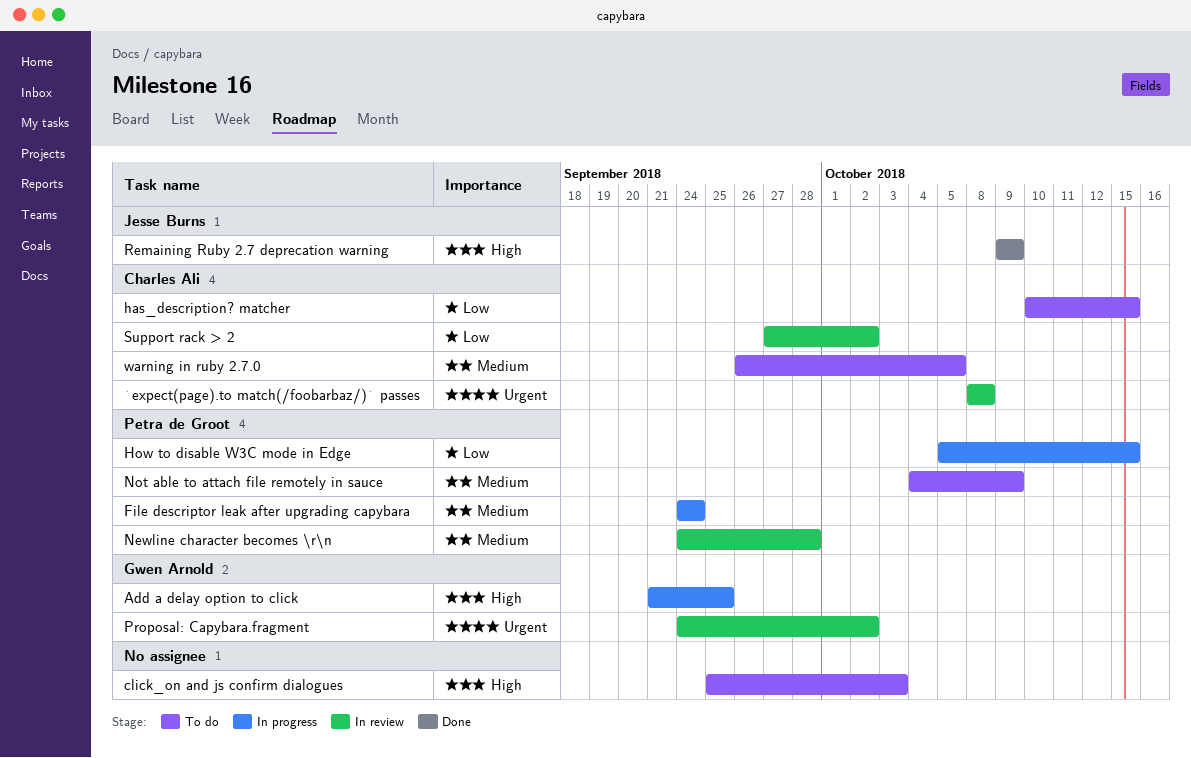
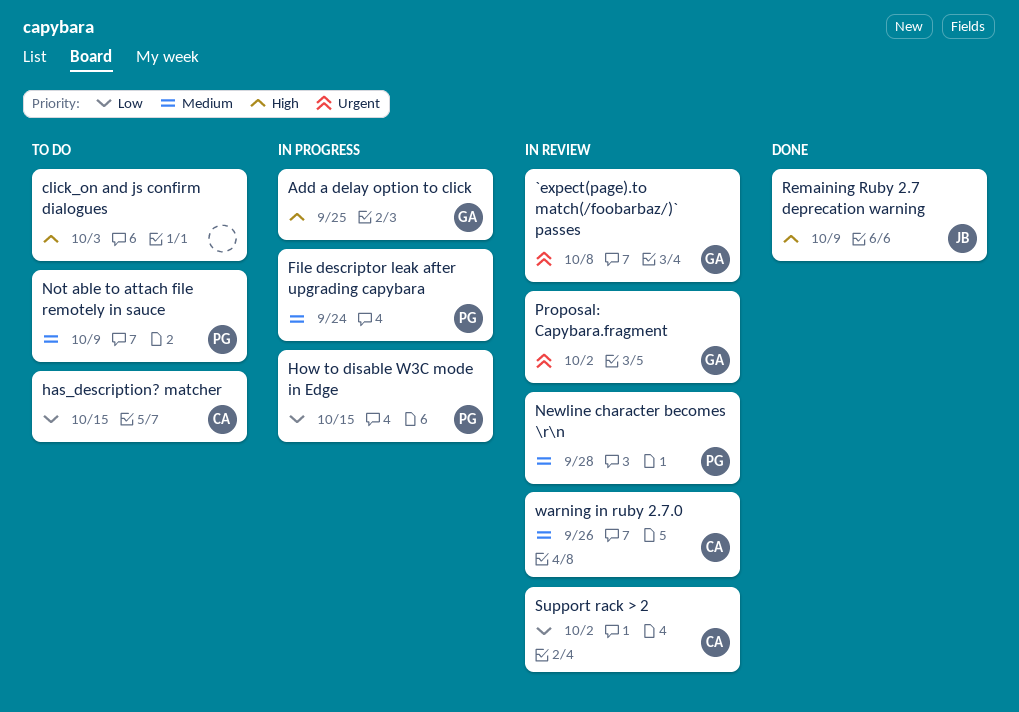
`expect(page).to match(/foobarbaz/)` passes, owner: Charles Ali -> Gwen Arnold
warning in ruby 2.7.0, status: To do -> In review
warning in ruby 2.7.0, due: Oct 5 -> Sep 26

